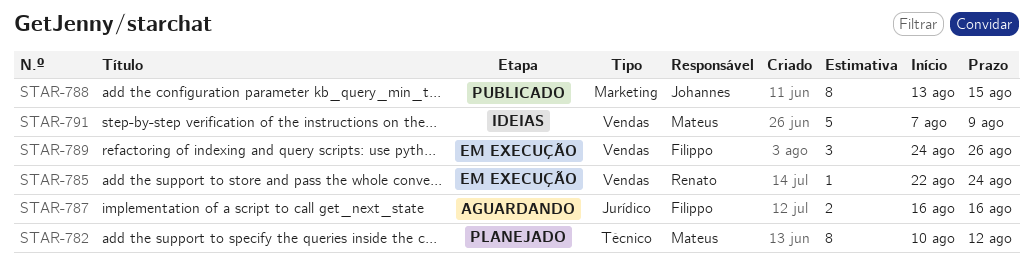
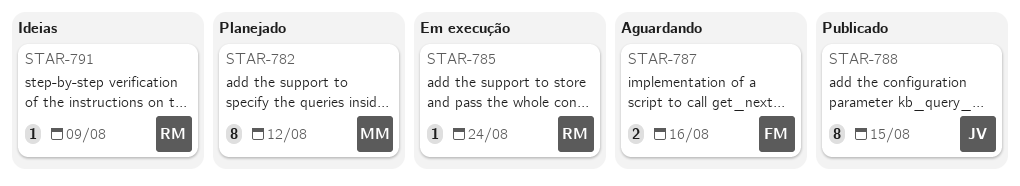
STAR-789: present -> none
STAR-791, owner: Mateus -> Renato
STAR-791, estimate: 5 -> 1

